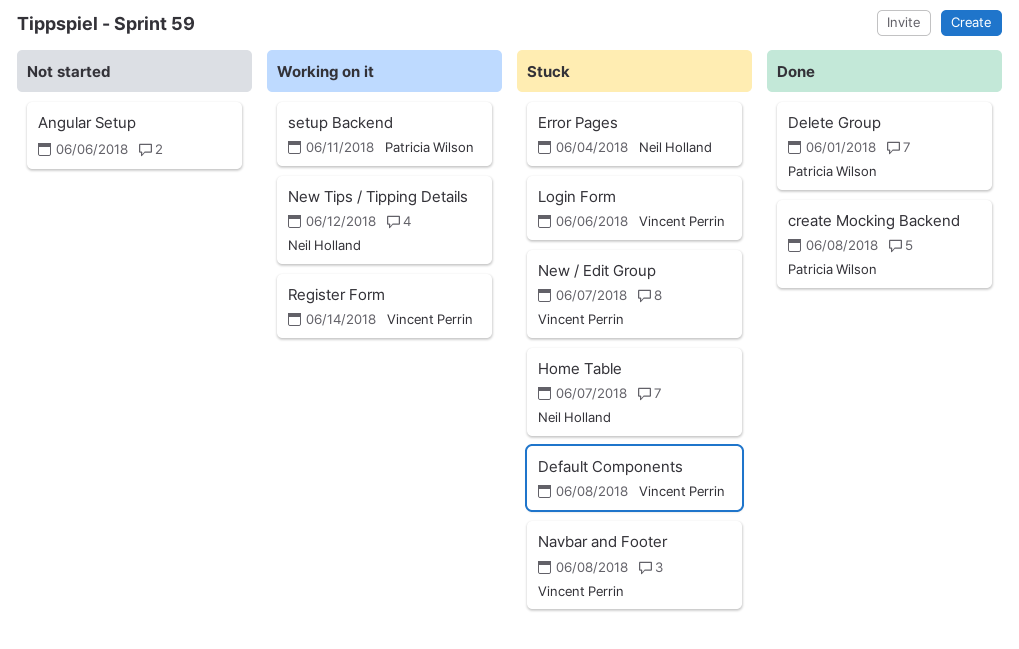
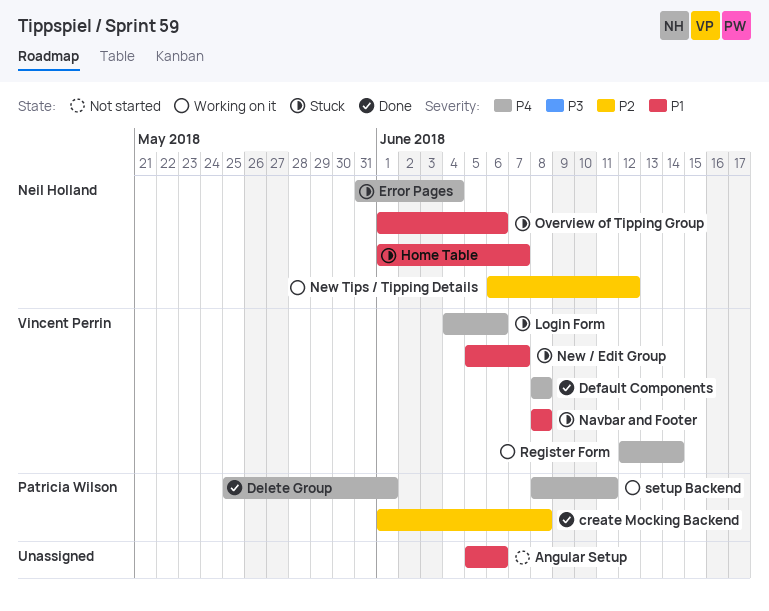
Default Components, status: Stuck -> Done
Overview of Tipping Group: none -> present

